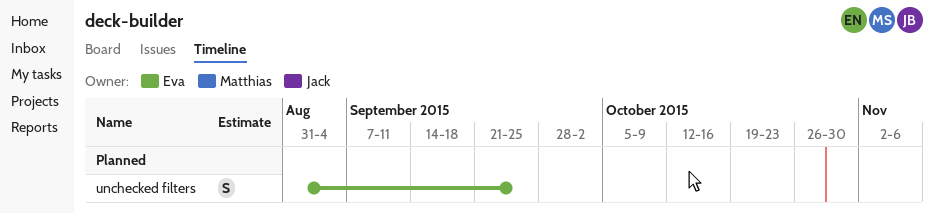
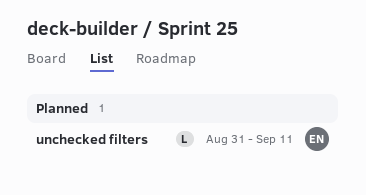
unchecked filters, estimate: S -> L
unchecked filters, due: Sep 25 -> Sep 11

